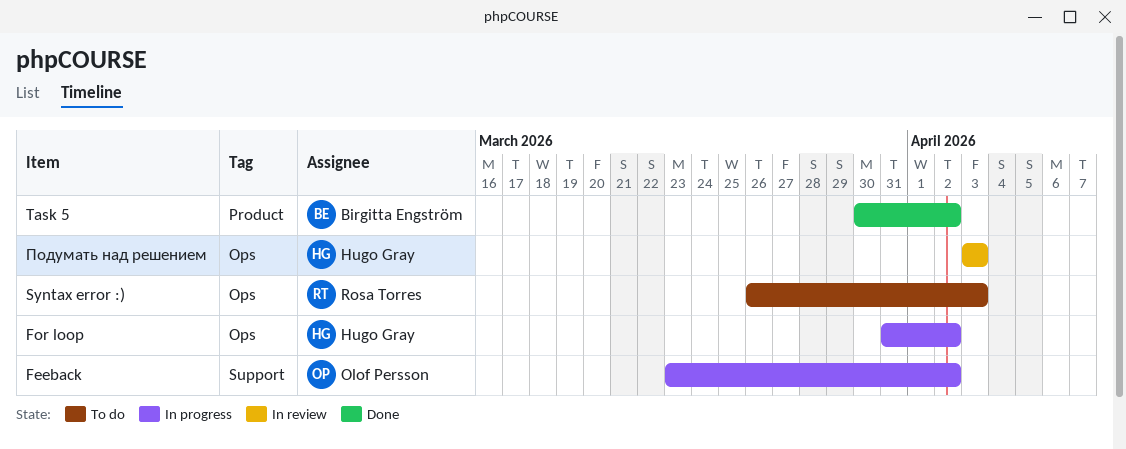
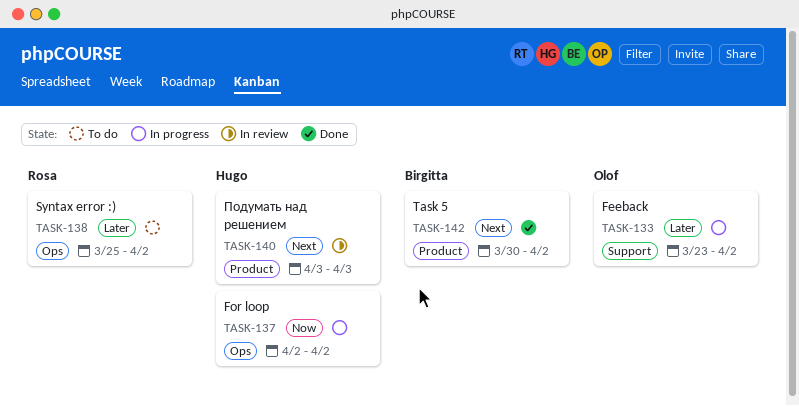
For loop, start: Mar 31 -> Apr 2
Syntax error :), start: Mar 26 -> Mar 25
Syntax error :), due: Apr 3 -> Apr 2
Подумать над решением, label: Ops -> Product

